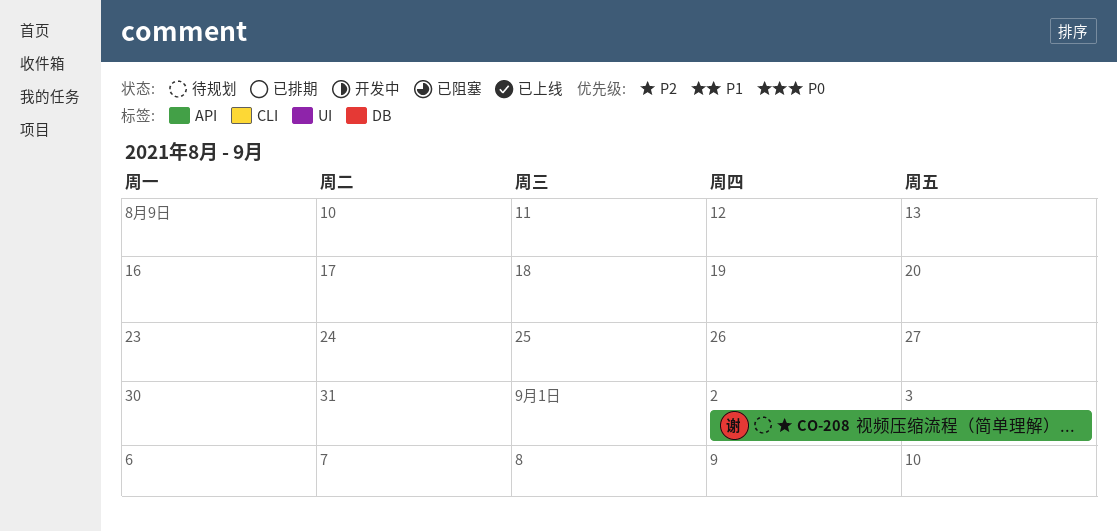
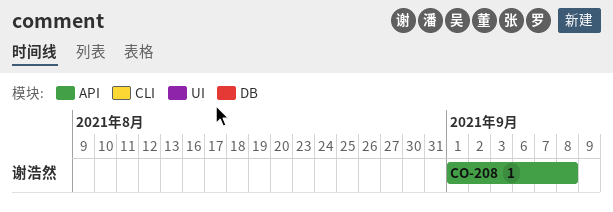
CO-208, start: Sep 2 -> Sep 1
CO-208, due: Sep 3 -> Sep 8

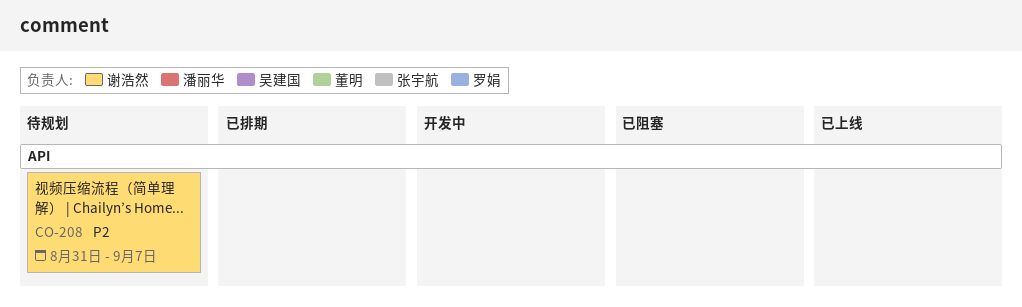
CO-208, start: Sep 1 -> Aug 31
CO-208, due: Sep 8 -> Sep 7

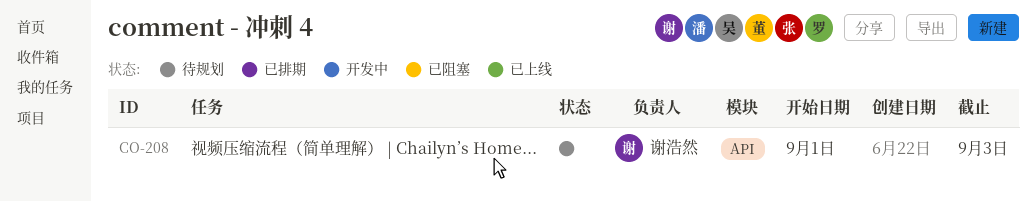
CO-208, start: Aug 31 -> Sep 1
CO-208, due: Sep 7 -> Sep 3

